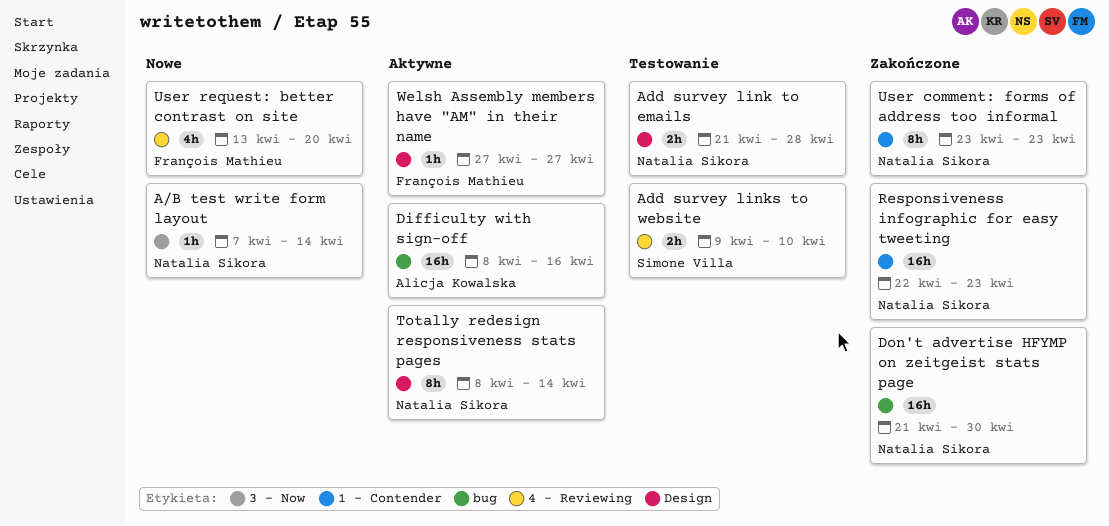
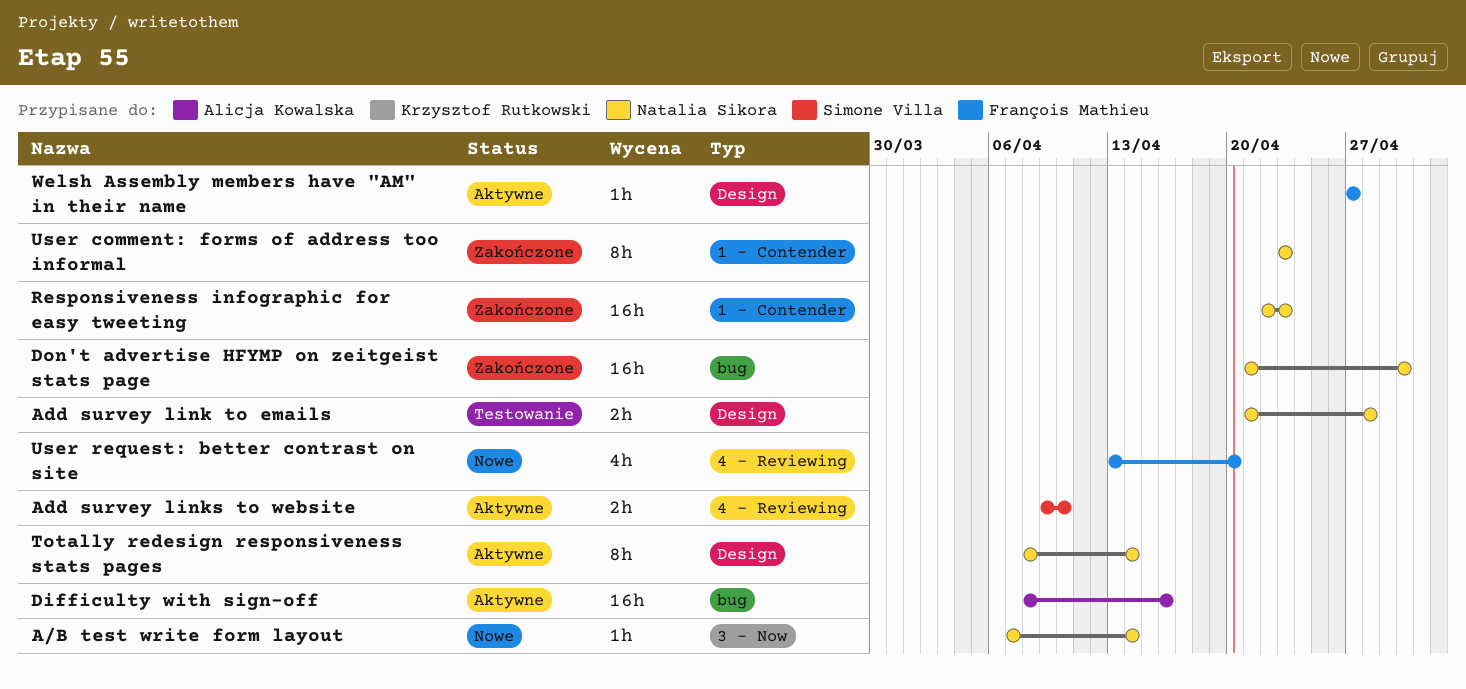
Add survey links to website, status: Testowanie -> Aktywne

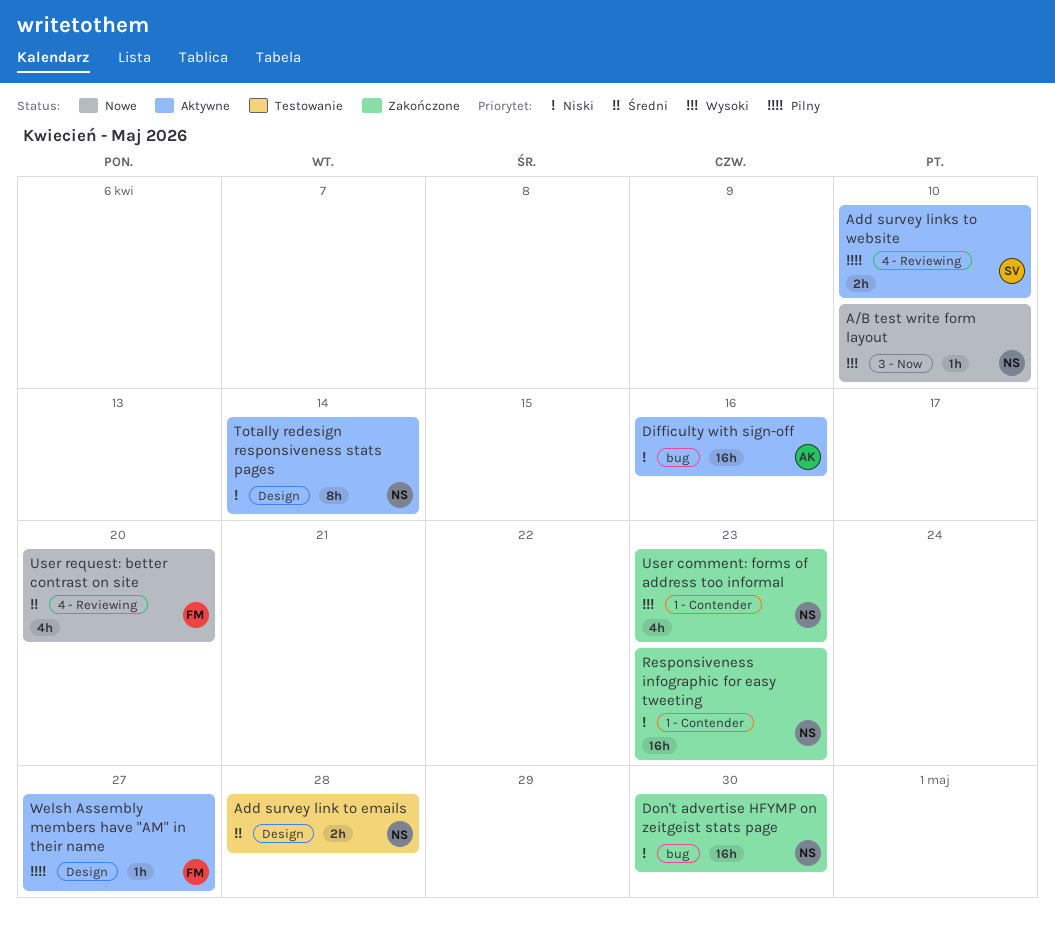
A/B test write form layout, due: Apr 14 -> Apr 10
User comment: forms of address too informal, estimate: 8h -> 4h

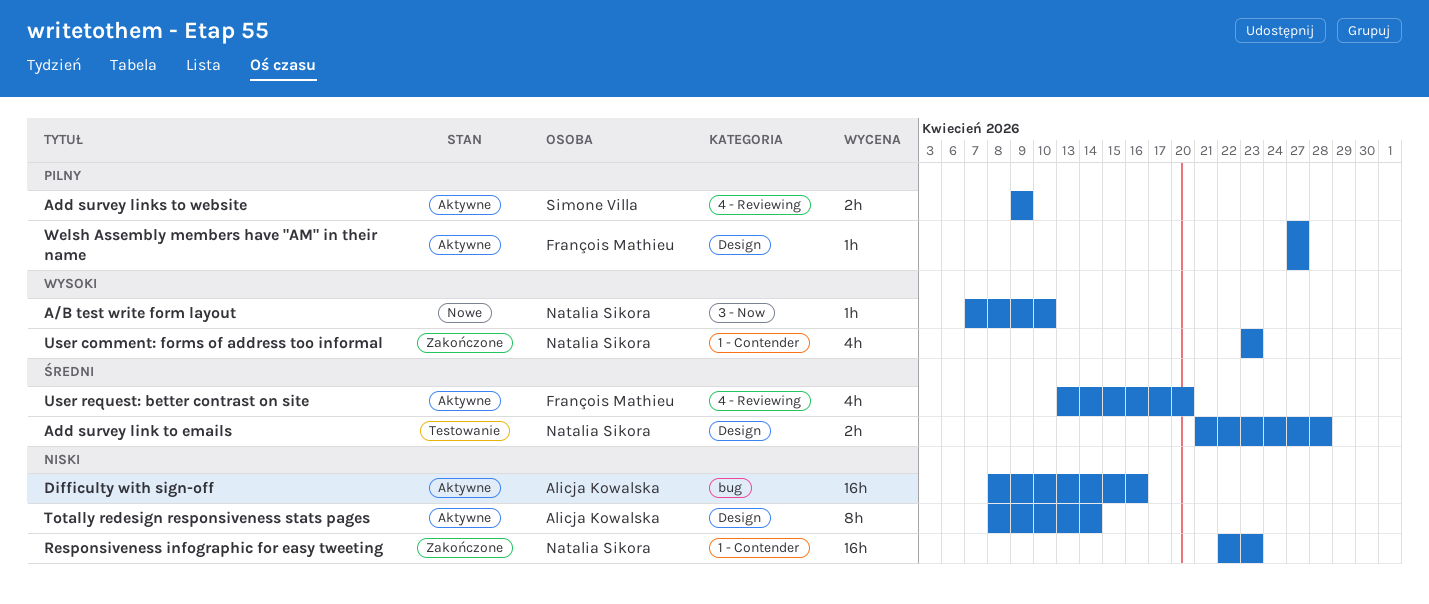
Add survey links to website, due: Apr 10 -> Apr 9
Don't advertise HFYMP on zeitgeist stats page: present -> none
Totally redesign responsiveness stats pages, owner: Natalia Sikora -> Alicja Kowalska
User request: better contrast on site, status: Nowe -> Aktywne

